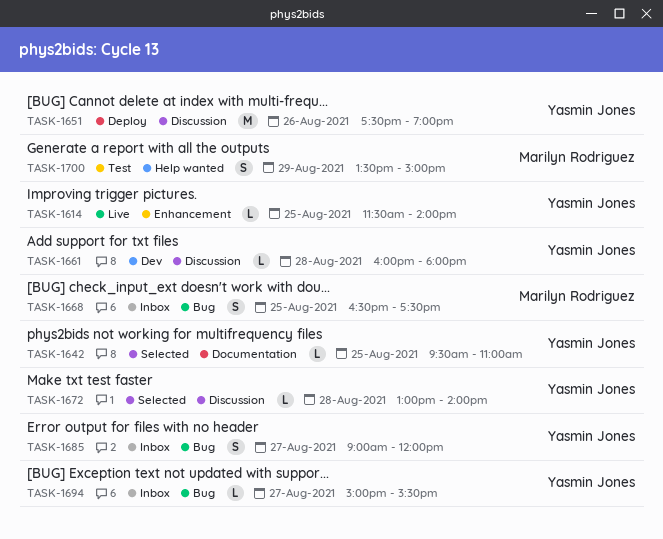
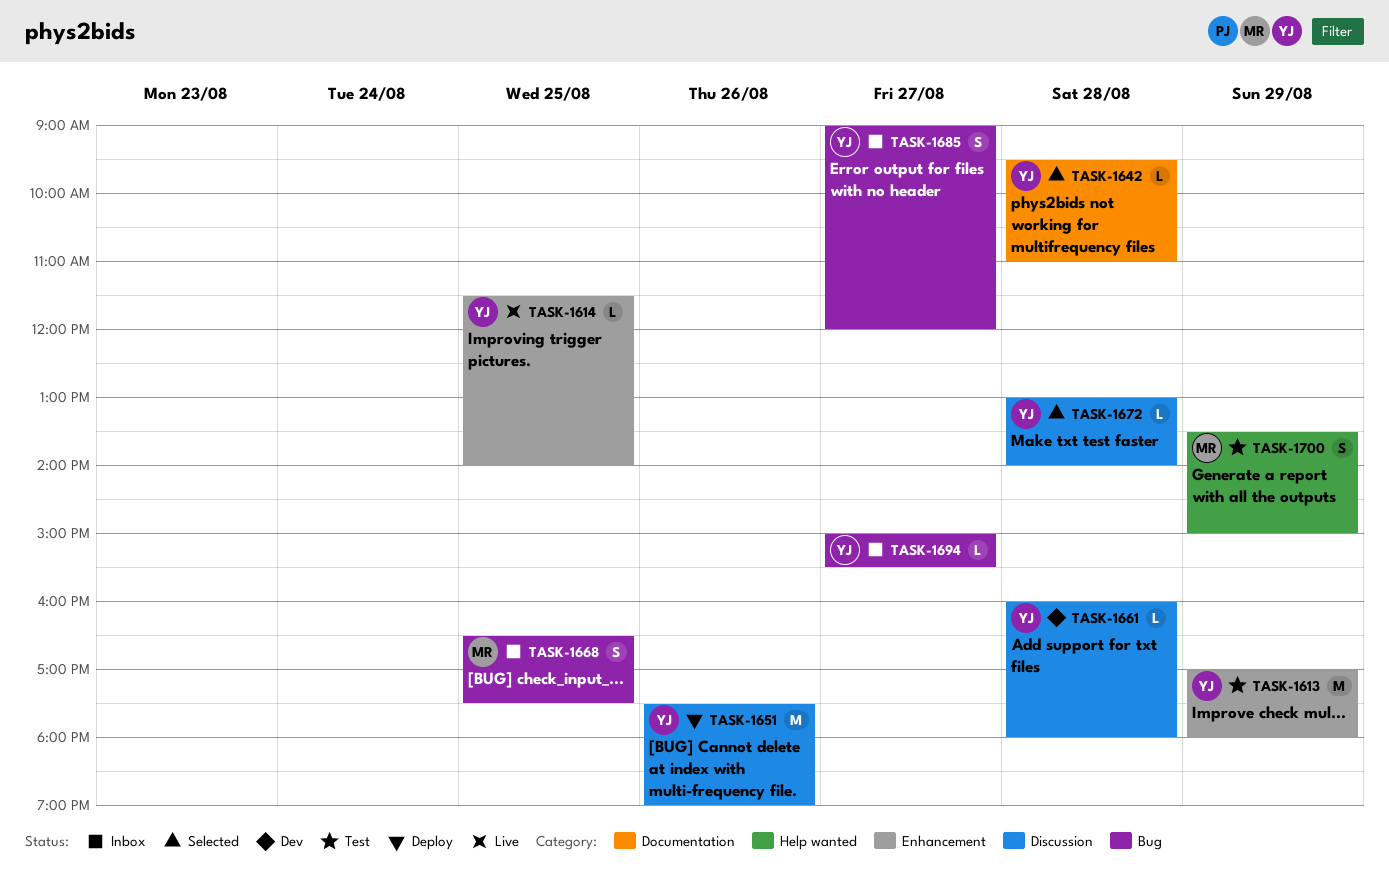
TASK-1613: none -> present
TASK-1642, day: Aug 25 -> Aug 28

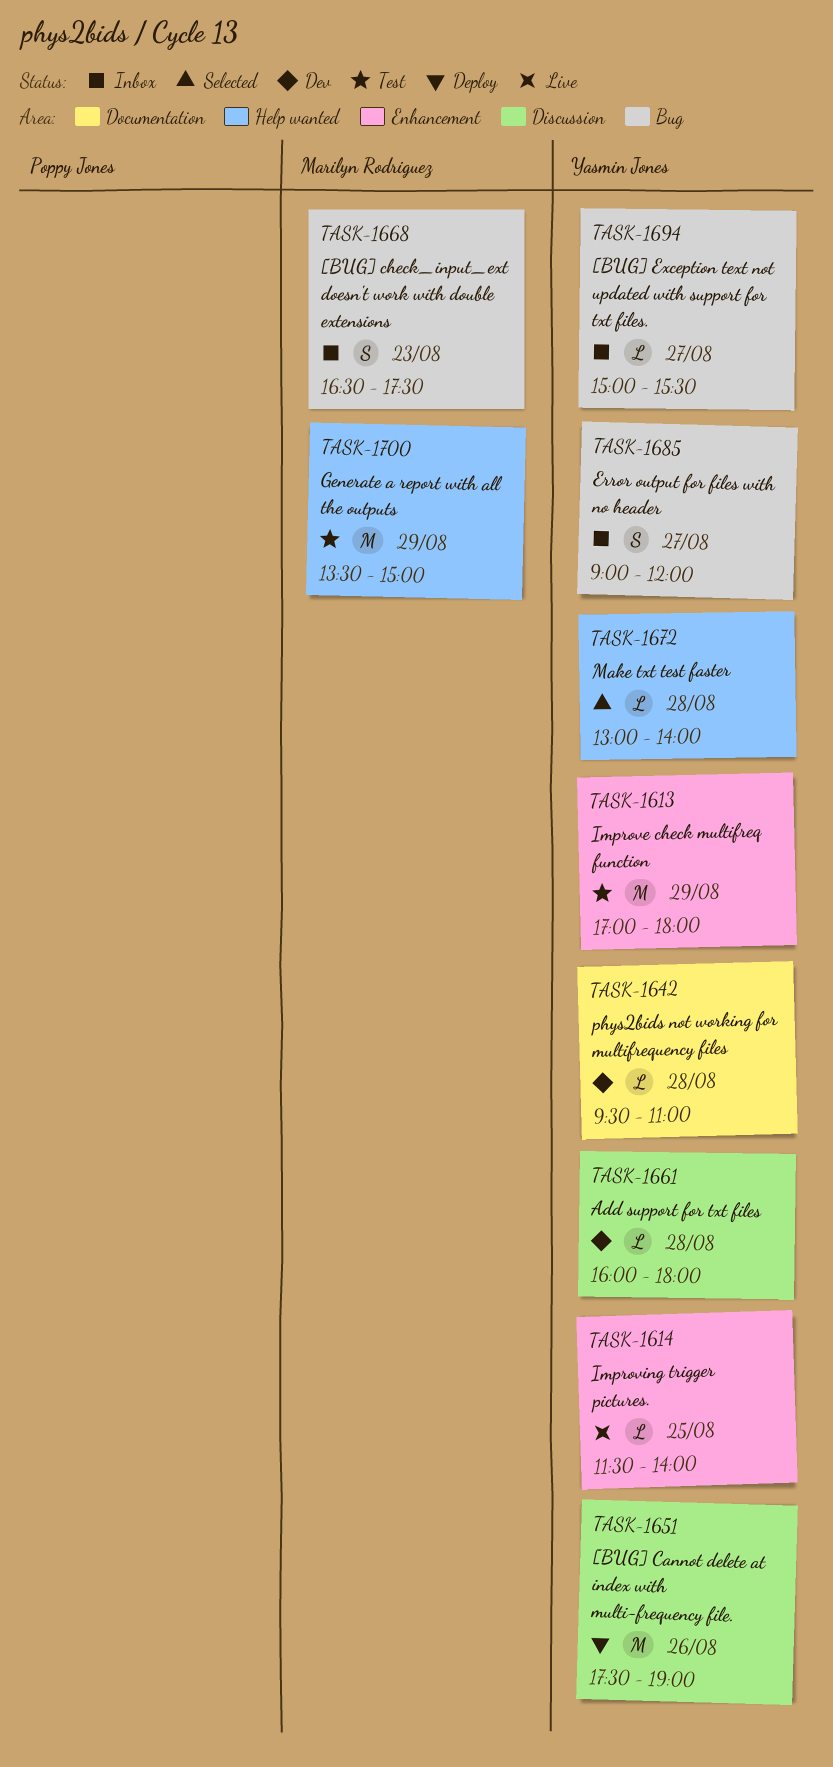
TASK-1642, status: Selected -> Dev
TASK-1668, day: Aug 25 -> Aug 23
TASK-1672, label: Discussion -> Help wanted
TASK-1700, estimate: S -> M

